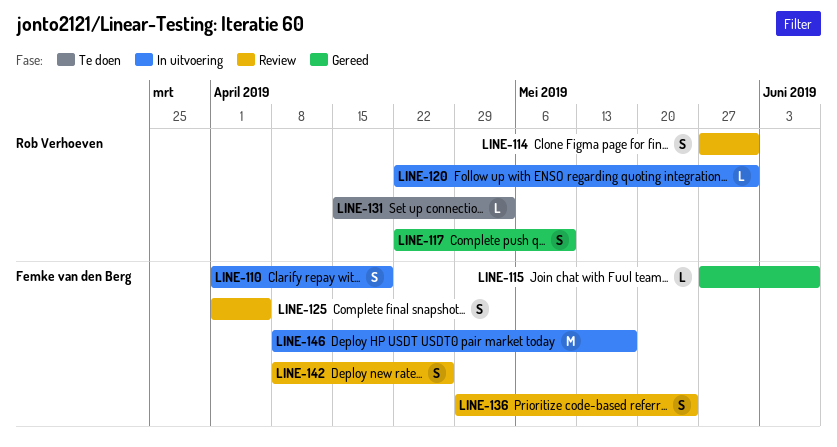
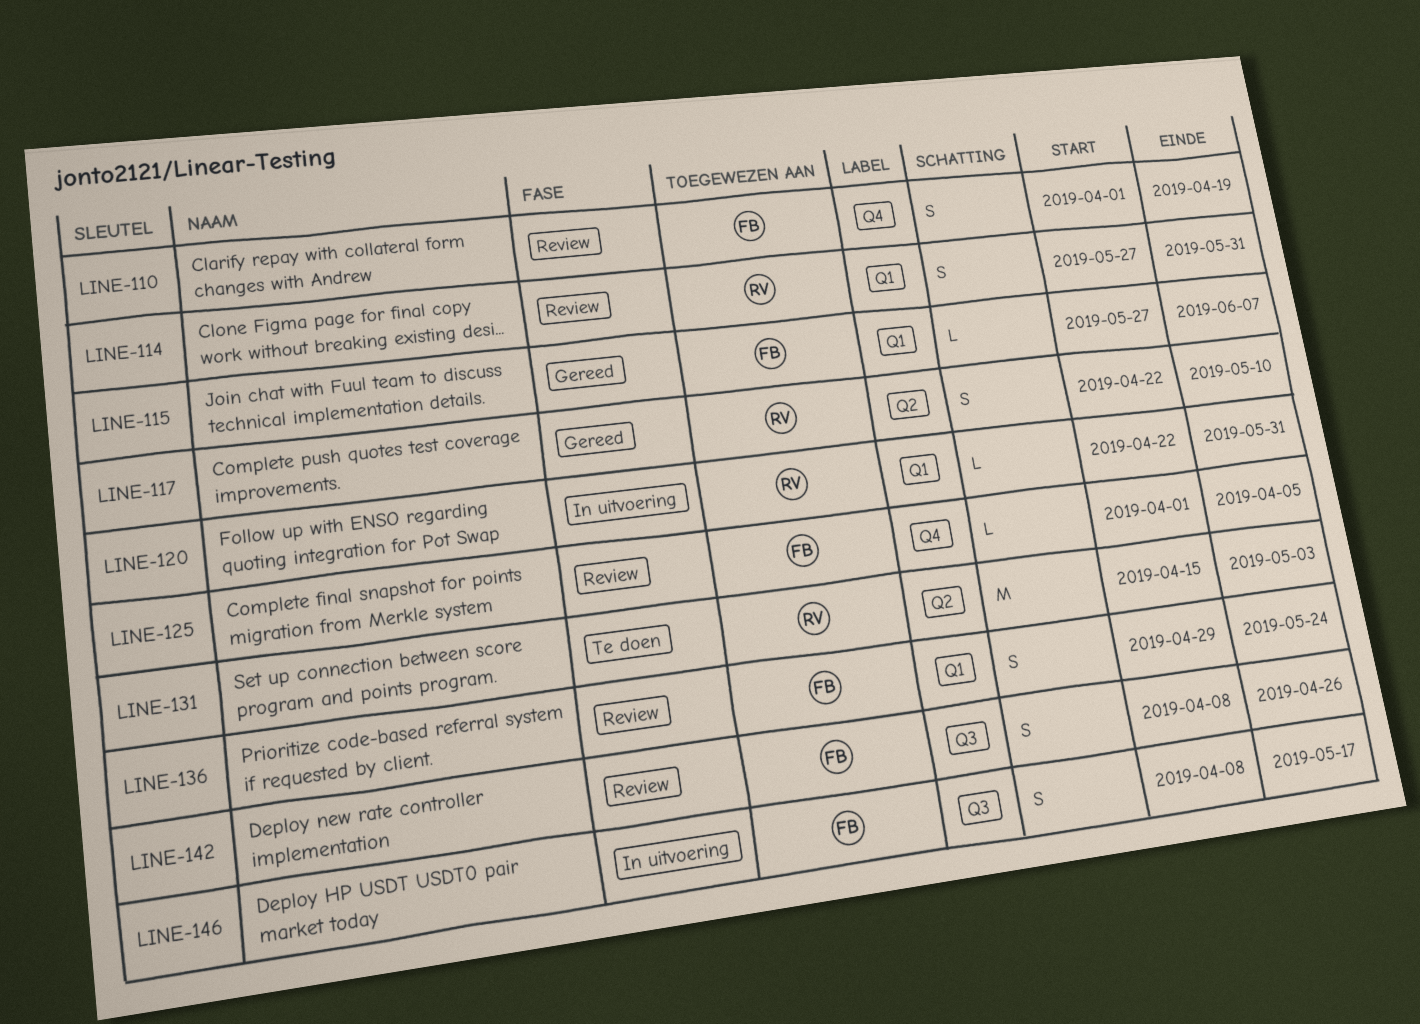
LINE-110, status: In uitvoering -> Review
LINE-125, estimate: S -> L
LINE-131, estimate: L -> M
LINE-146, estimate: M -> S

